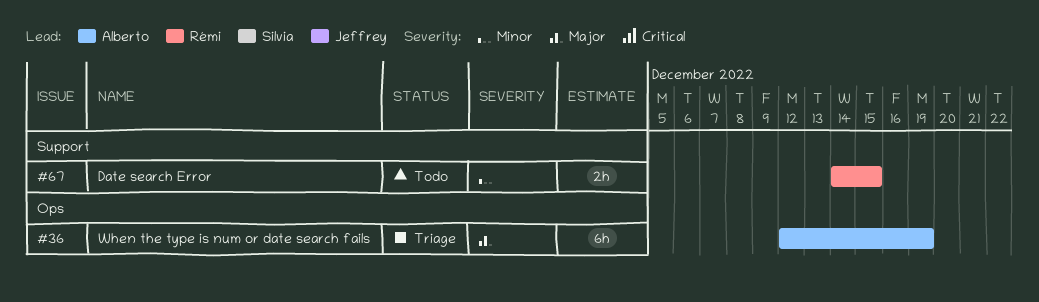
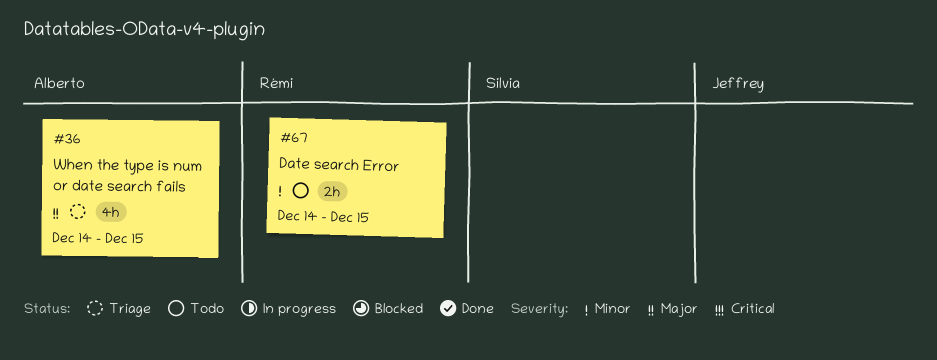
#36, estimate: 6h -> 4h
#36, start: Dec 12 -> Dec 14
#36, due: Dec 19 -> Dec 15

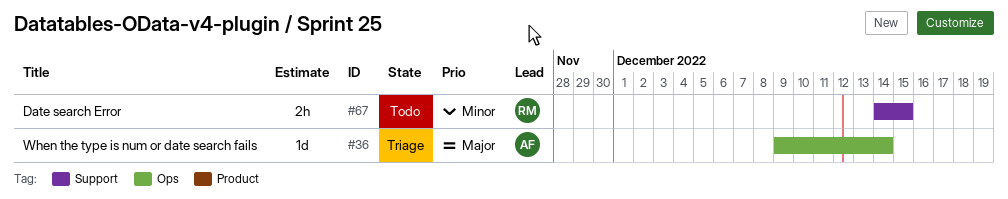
#36, estimate: 4h -> 1d
#36, start: Dec 14 -> Dec 9
#36, due: Dec 15 -> Dec 14

